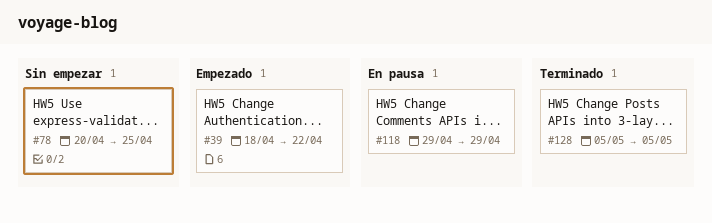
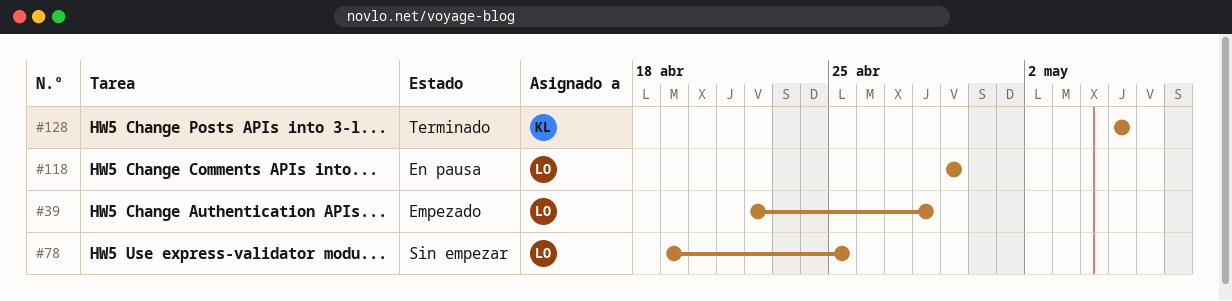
#39, start: Apr 18 -> Apr 22
#39, due: Apr 22 -> Apr 28
#78, start: Apr 20 -> Apr 19

